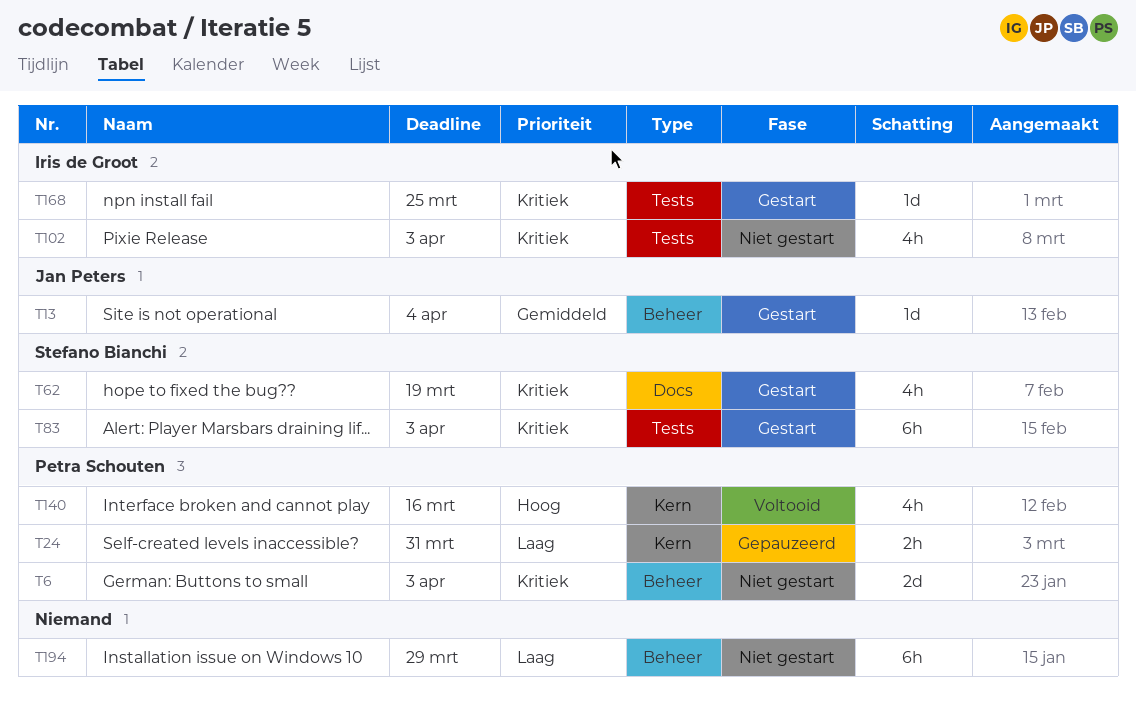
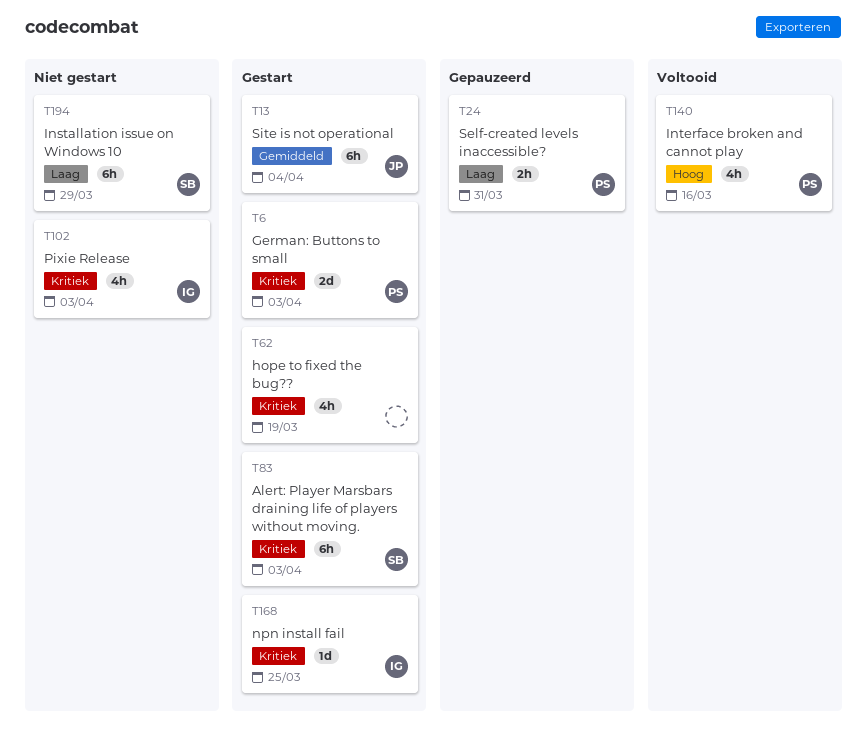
T6, status: Niet gestart -> Gestart
T13, estimate: 1d -> 6h
T62, owner: Stefano Bianchi -> none
T194, owner: none -> Stefano Bianchi

